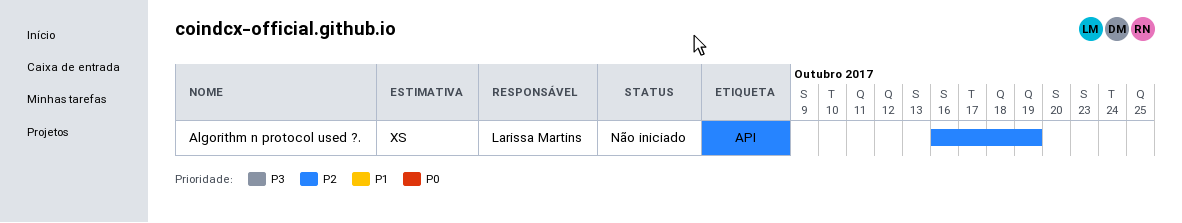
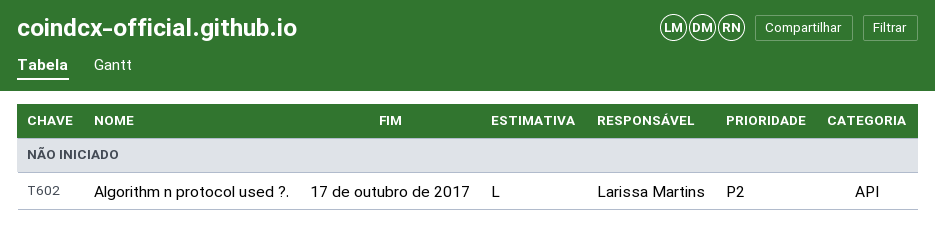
Algorithm n protocol used ?., estimate: XS -> L
Algorithm n protocol used ?., due: Oct 19 -> Oct 17

